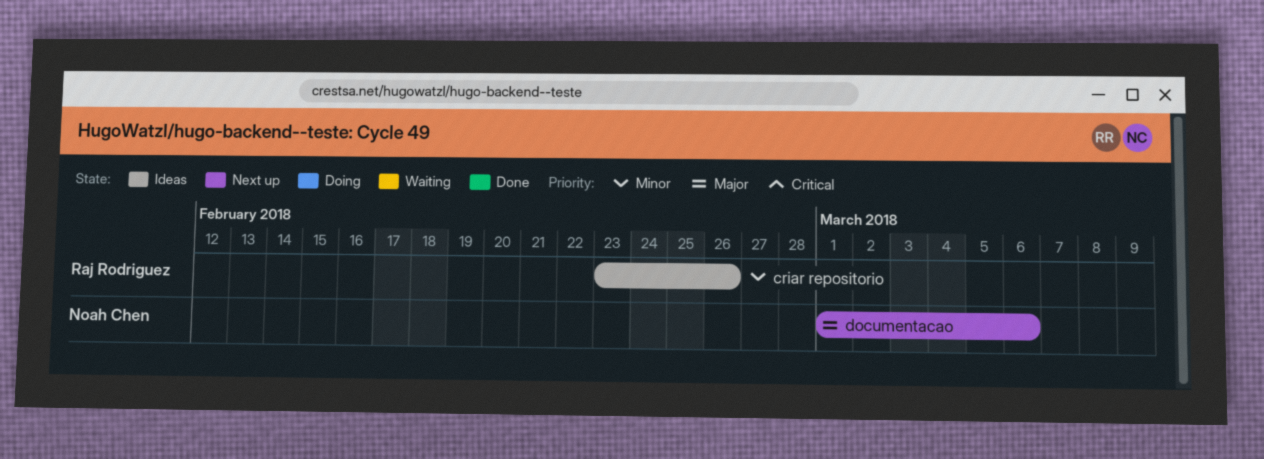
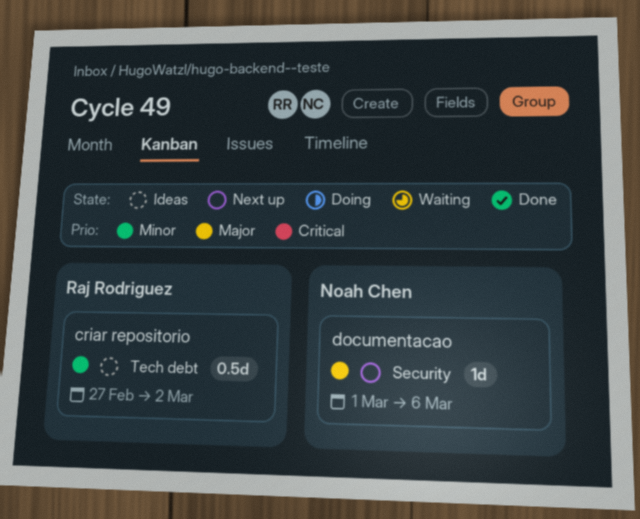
criar repositorio, start: Feb 23 -> Feb 27
criar repositorio, due: Feb 26 -> Mar 2

